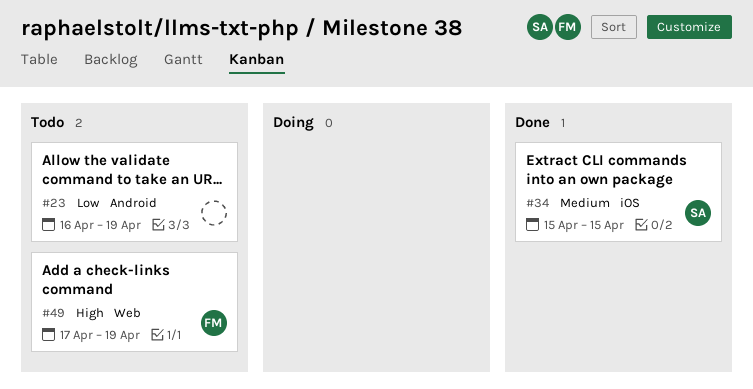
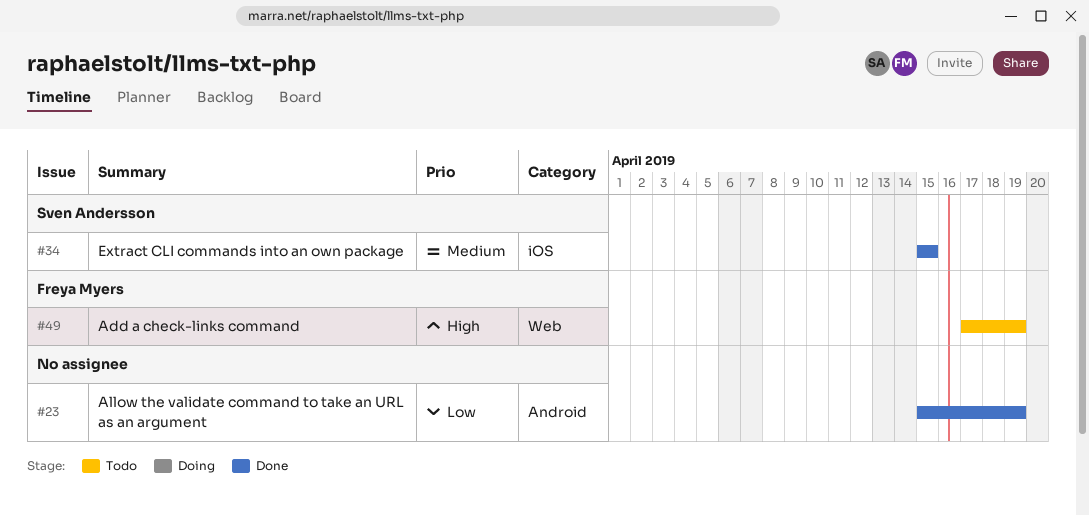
#23, status: Todo -> Done
#23, start: Apr 16 -> Apr 15

